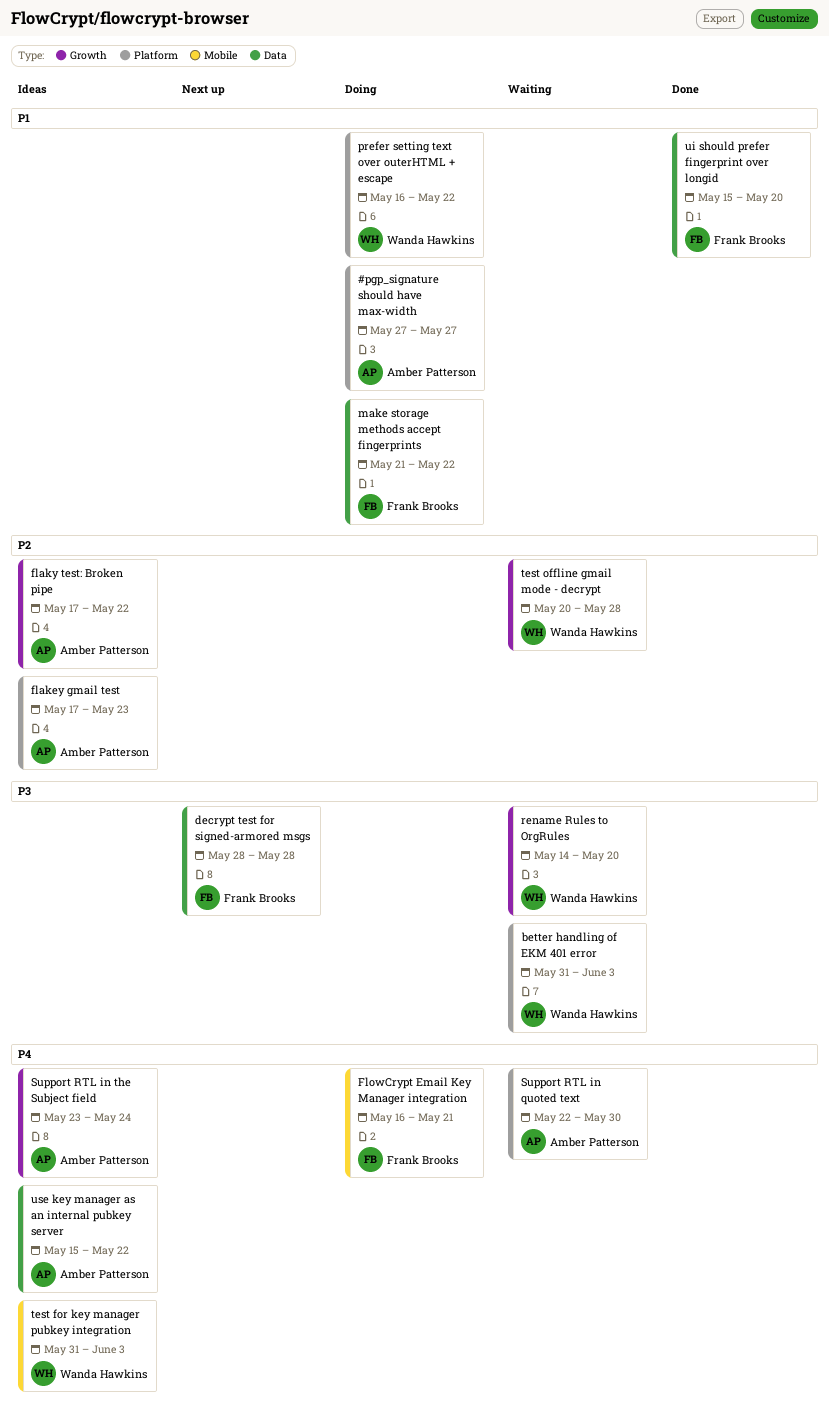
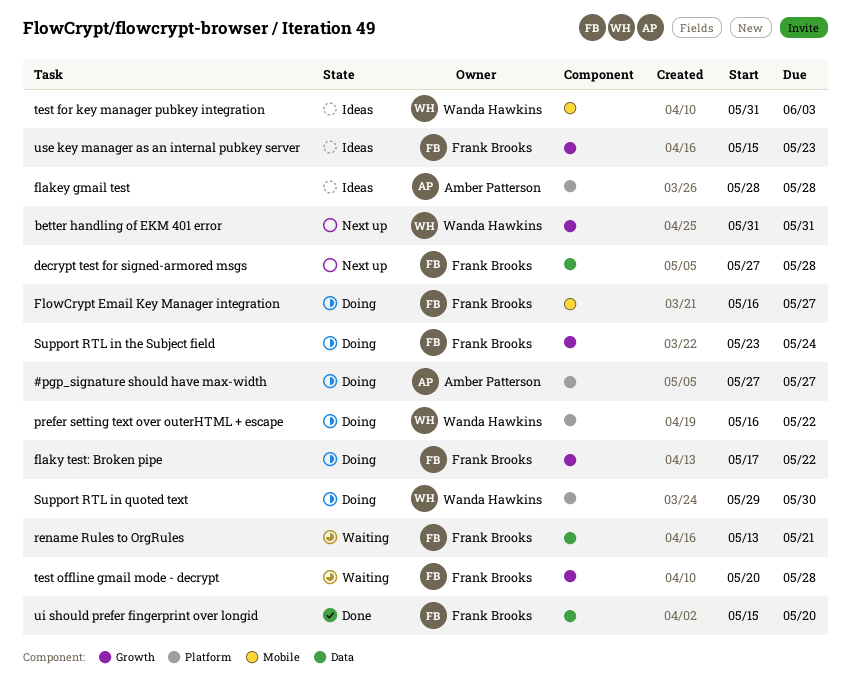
better handling of EKM 401 error, status: Waiting -> Next up
better handling of EKM 401 error, label: Platform -> Growth
better handling of EKM 401 error, due: Jun 3 -> May 31
decrypt test for signed-armored msgs, start: May 28 -> May 27
flakey gmail test, start: May 17 -> May 28
flakey gmail test, due: May 23 -> May 28
flaky test: Broken pipe, status: Ideas -> Doing
flaky test: Broken pipe, owner: Amber Patterson -> Frank Brooks
FlowCrypt Email Key Manager integration, due: May 21 -> May 27
make storage methods accept fingerprints: present -> none
rename Rules to OrgRules, owner: Wanda Hawkins -> Frank Brooks
rename Rules to OrgRules, label: Growth -> Data
rename Rules to OrgRules, start: May 14 -> May 13
rename Rules to OrgRules, due: May 20 -> May 21
Support RTL in quoted text, status: Waiting -> Doing
Support RTL in quoted text, owner: Amber Patterson -> Wanda Hawkins
Support RTL in quoted text, start: May 22 -> May 29
Support RTL in the Subject field, status: Ideas -> Doing
Support RTL in the Subject field, owner: Amber Patterson -> Frank Brooks
test offline gmail mode - decrypt, owner: Wanda Hawkins -> Frank Brooks
use key manager as an internal pubkey server, owner: Amber Patterson -> Frank Brooks
use key manager as an internal pubkey server, label: Data -> Growth
use key manager as an internal pubkey server, due: May 22 -> May 23

